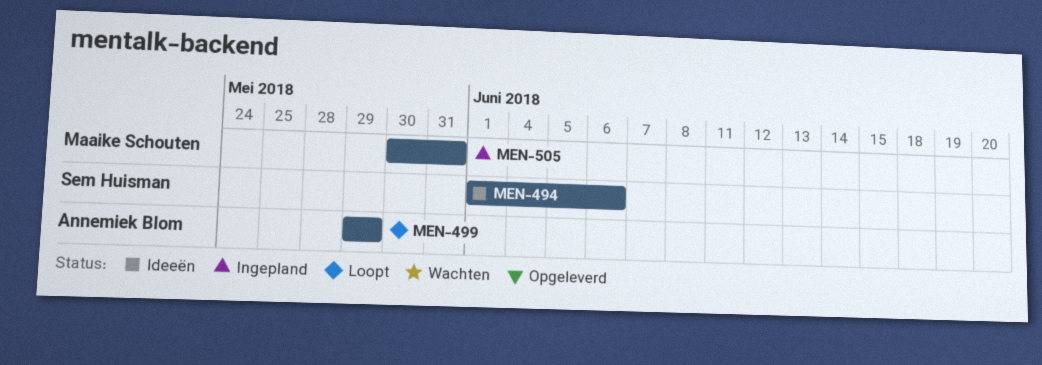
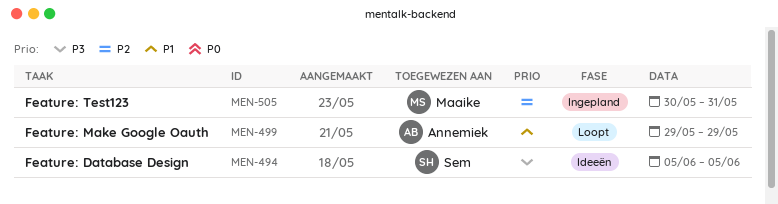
MEN-494, start: Jun 1 -> Jun 5
MEN-494, due: Jun 6 -> Jun 5

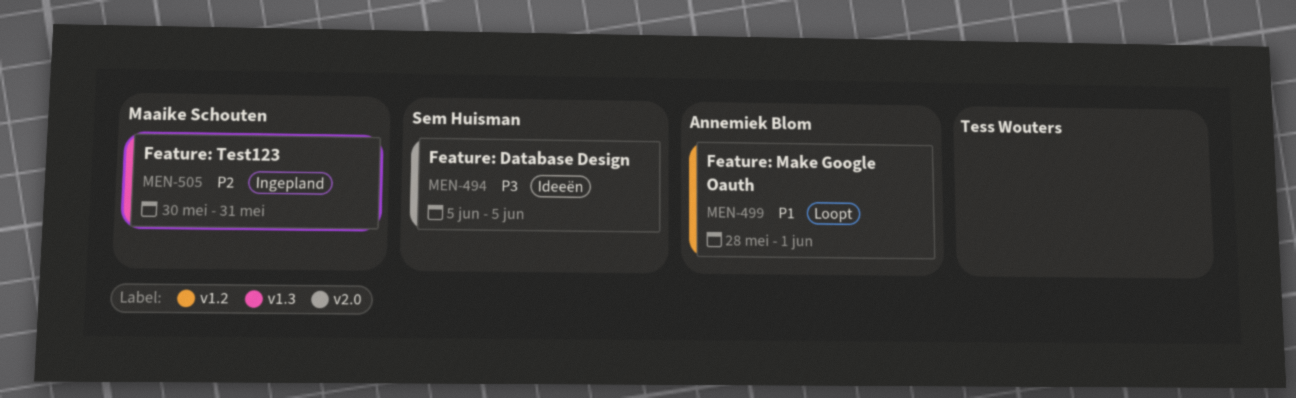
MEN-499, start: May 29 -> May 28
MEN-499, due: May 29 -> Jun 1

